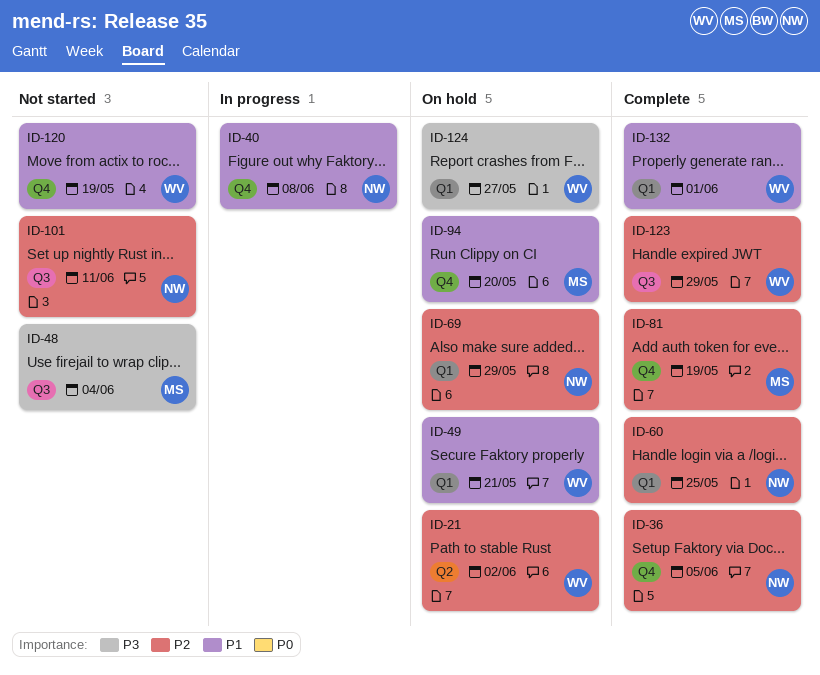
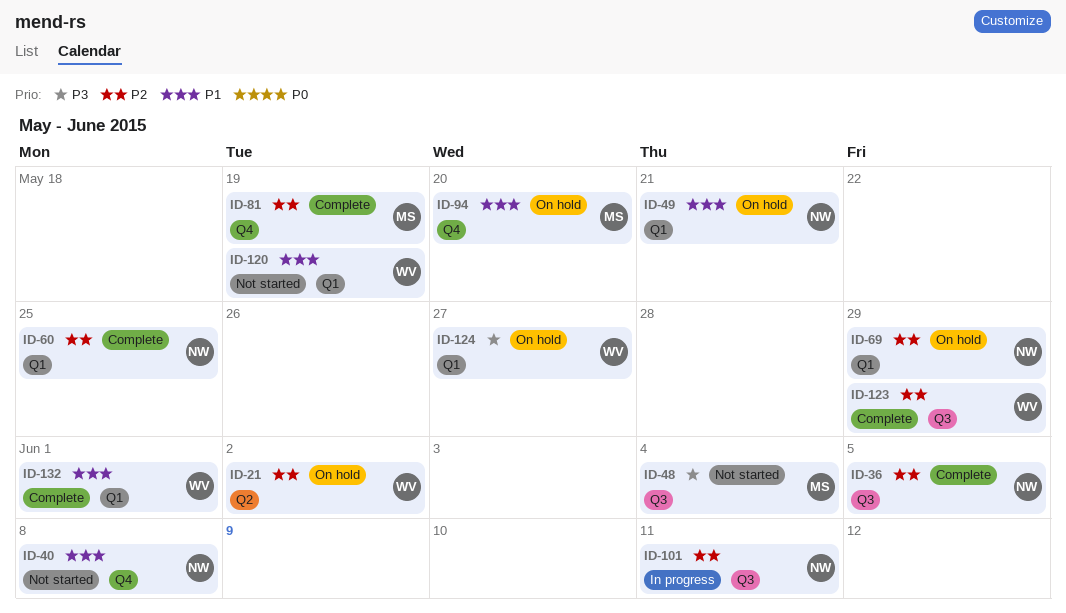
ID-36, label: Q4 -> Q3
ID-40, status: In progress -> Not started
ID-49, owner: WV -> NW
ID-101, status: Not started -> In progress
ID-120, label: Q4 -> Q1

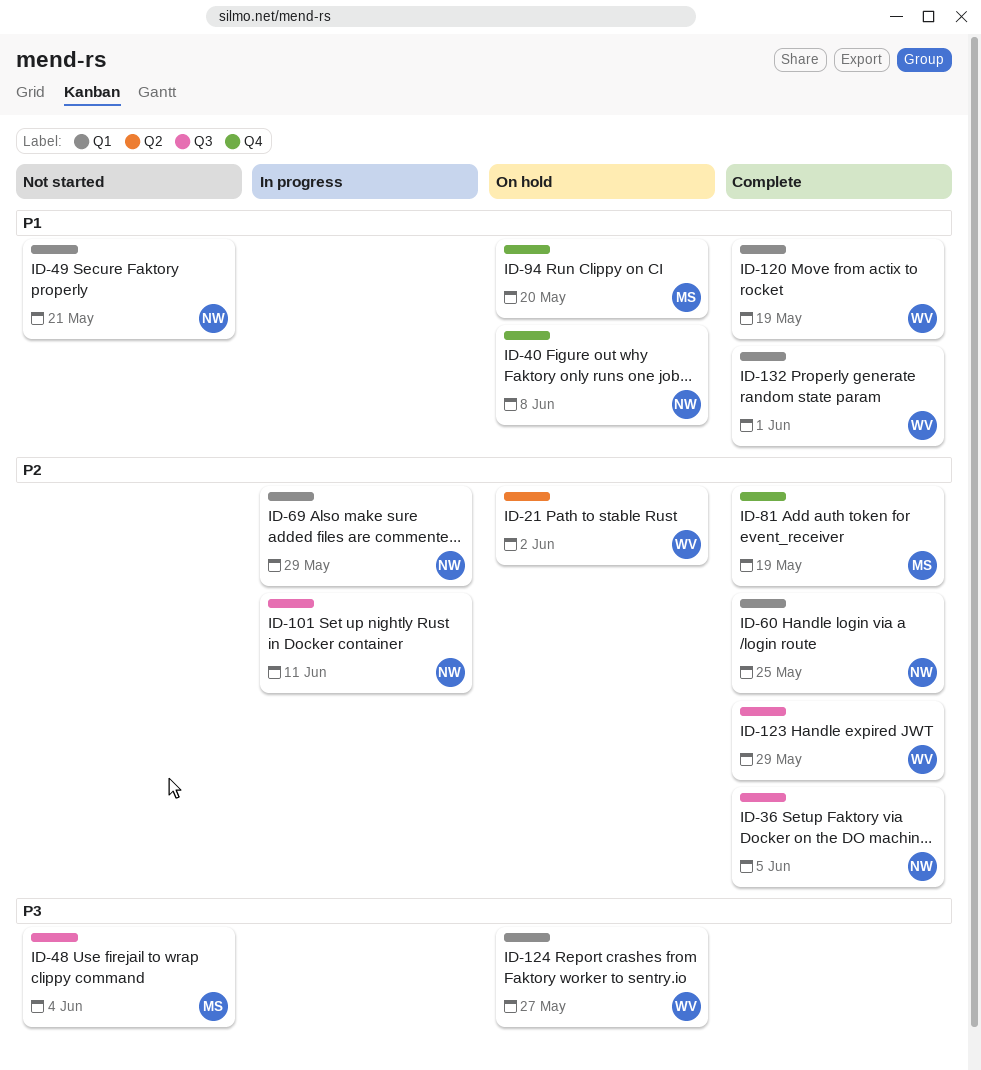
ID-40, status: Not started -> On hold
ID-49, status: On hold -> Not started
ID-69, status: On hold -> In progress
ID-120, status: Not started -> Complete

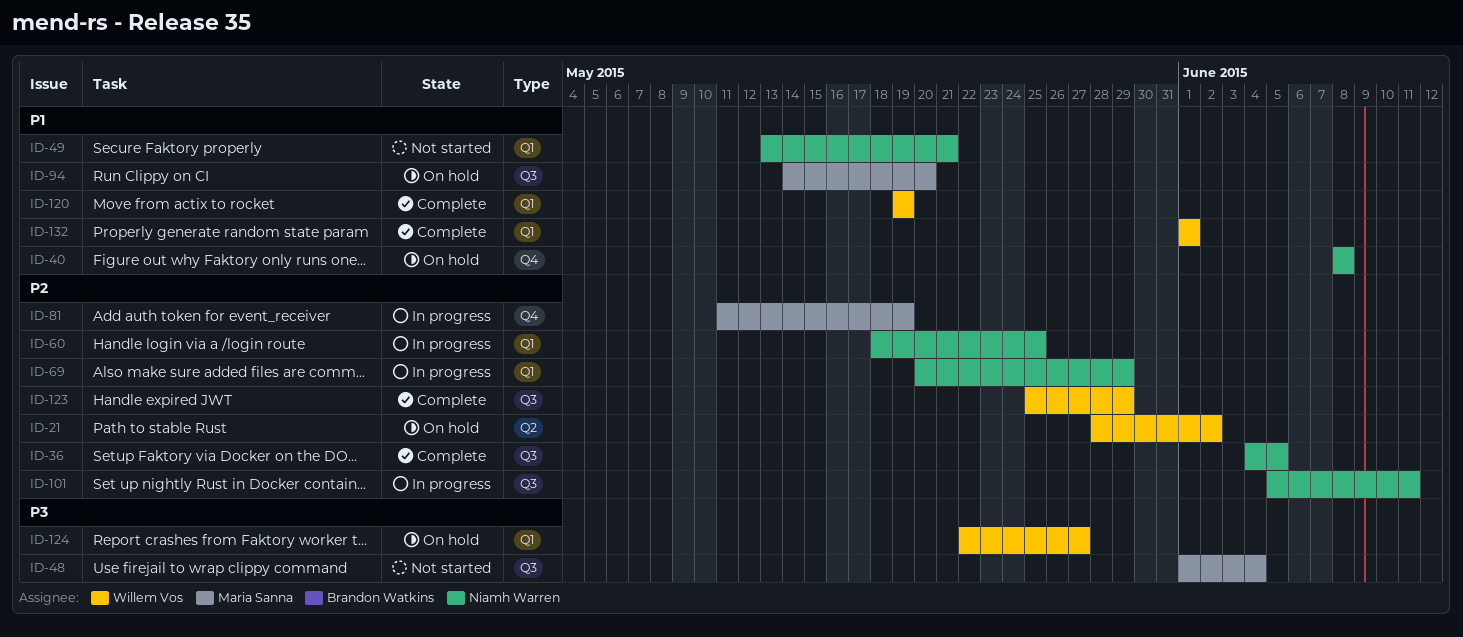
ID-60, status: Complete -> In progress
ID-81, status: Complete -> In progress
ID-94, label: Q4 -> Q3

